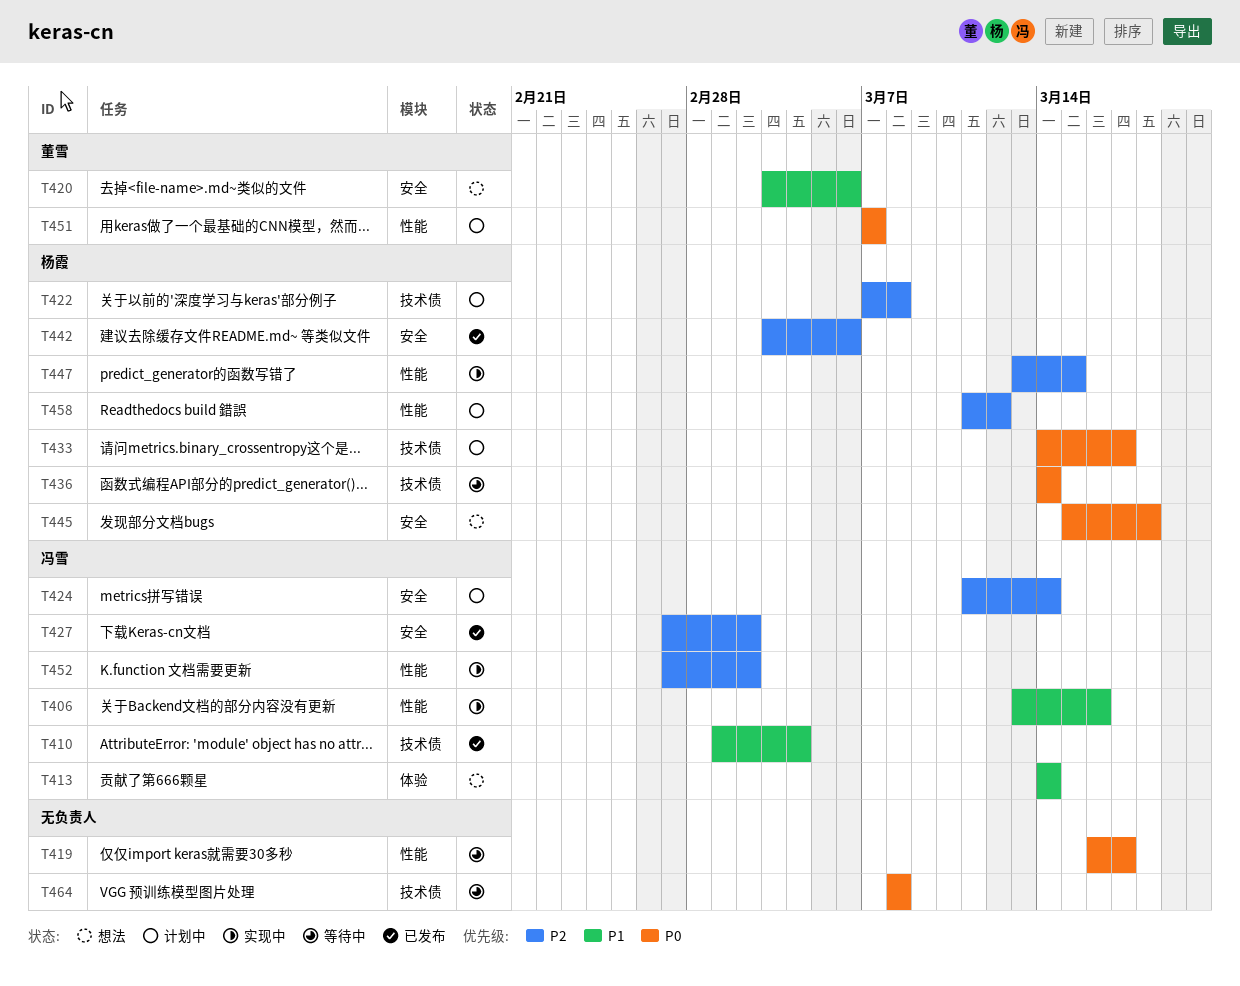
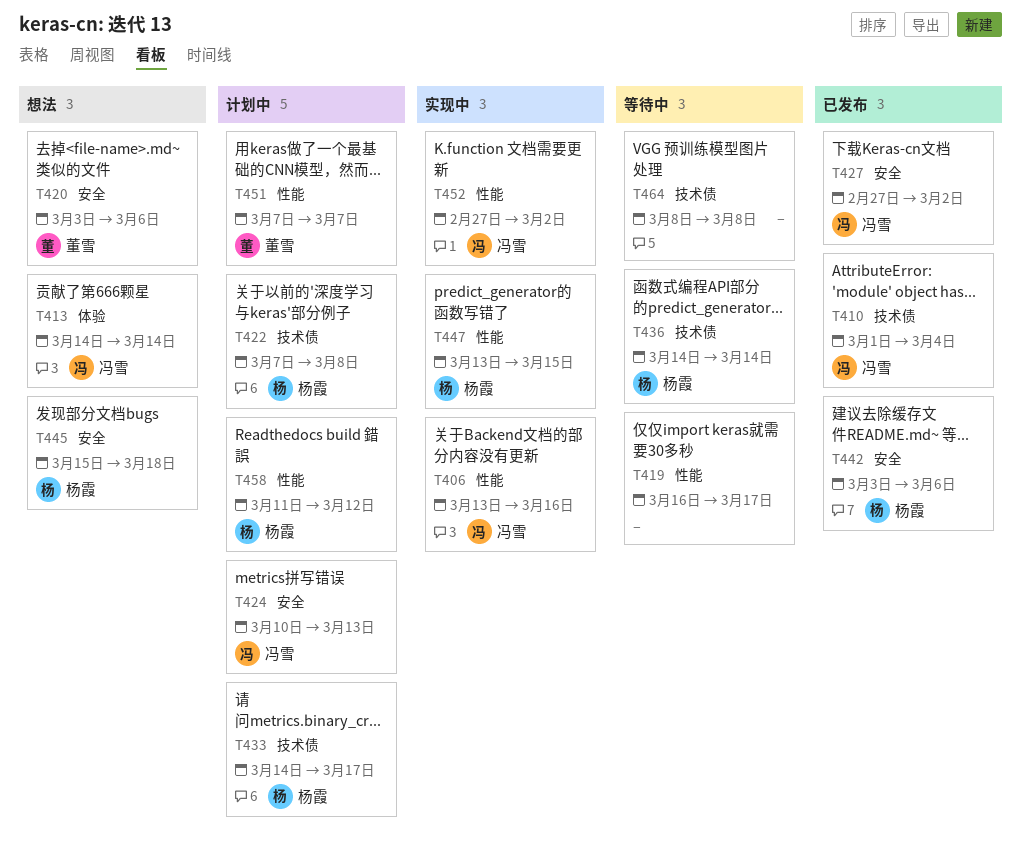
T424, start: Mar 11 -> Mar 10
T424, due: Mar 14 -> Mar 13

